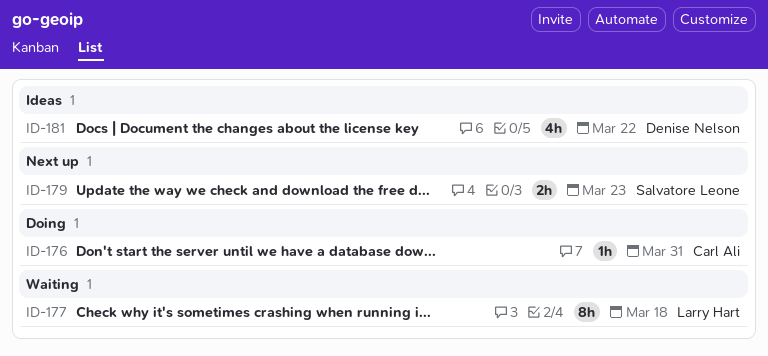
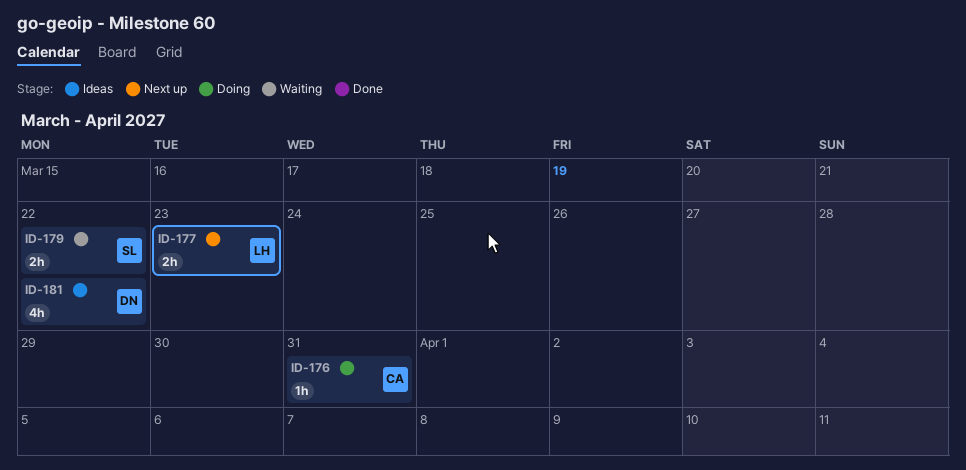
ID-177, status: Waiting -> Next up
ID-177, estimate: 8h -> 2h
ID-177, due: Mar 18 -> Mar 23
ID-179, status: Next up -> Waiting
ID-179, due: Mar 23 -> Mar 22

